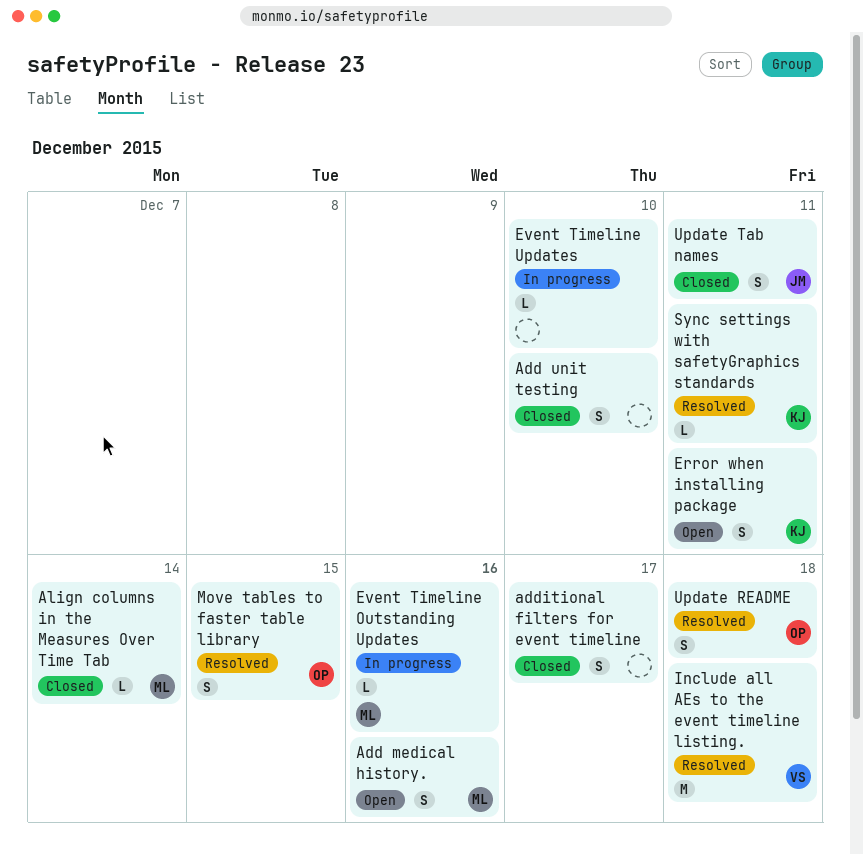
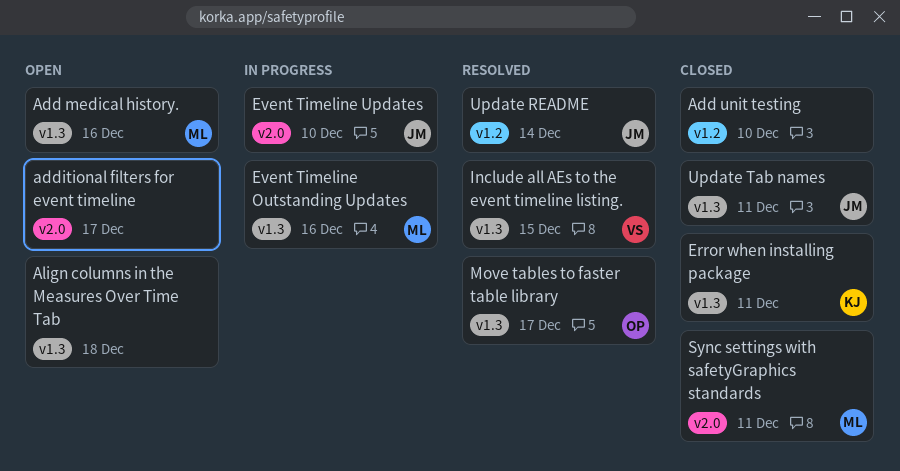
additional filters for event timeline, status: Closed -> Open
Align columns in the Measures Over Time Tab, status: Closed -> Open
Align columns in the Measures Over Time Tab, owner: ML -> none
Align columns in the Measures Over Time Tab, due: Dec 14 -> Dec 18
Error when installing package, status: Open -> Closed
Event Timeline Updates, owner: none -> JM
Include all AEs to the event timeline listing., due: Dec 18 -> Dec 15
Move tables to faster table library, due: Dec 15 -> Dec 17
Sync settings with safetyGraphics standards, status: Resolved -> Closed
Sync settings with safetyGraphics standards, owner: KJ -> ML
Update README, owner: OP -> JM
Update README, due: Dec 18 -> Dec 14

